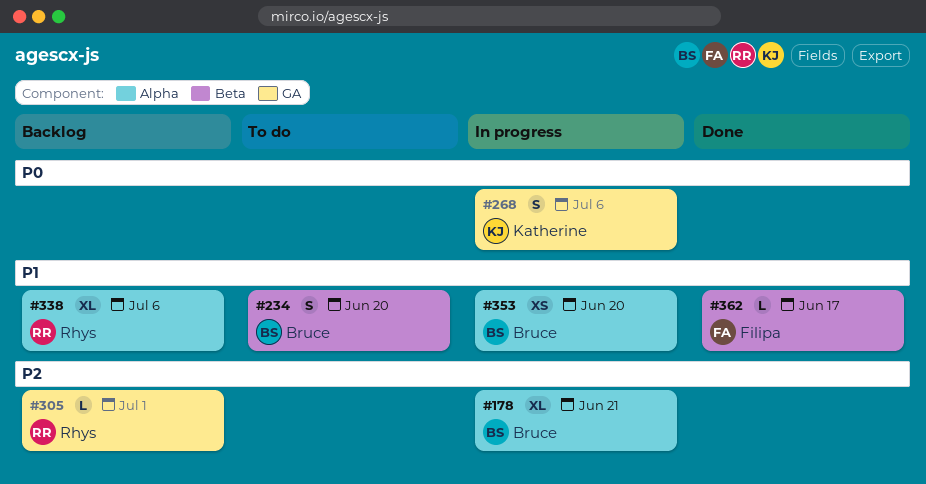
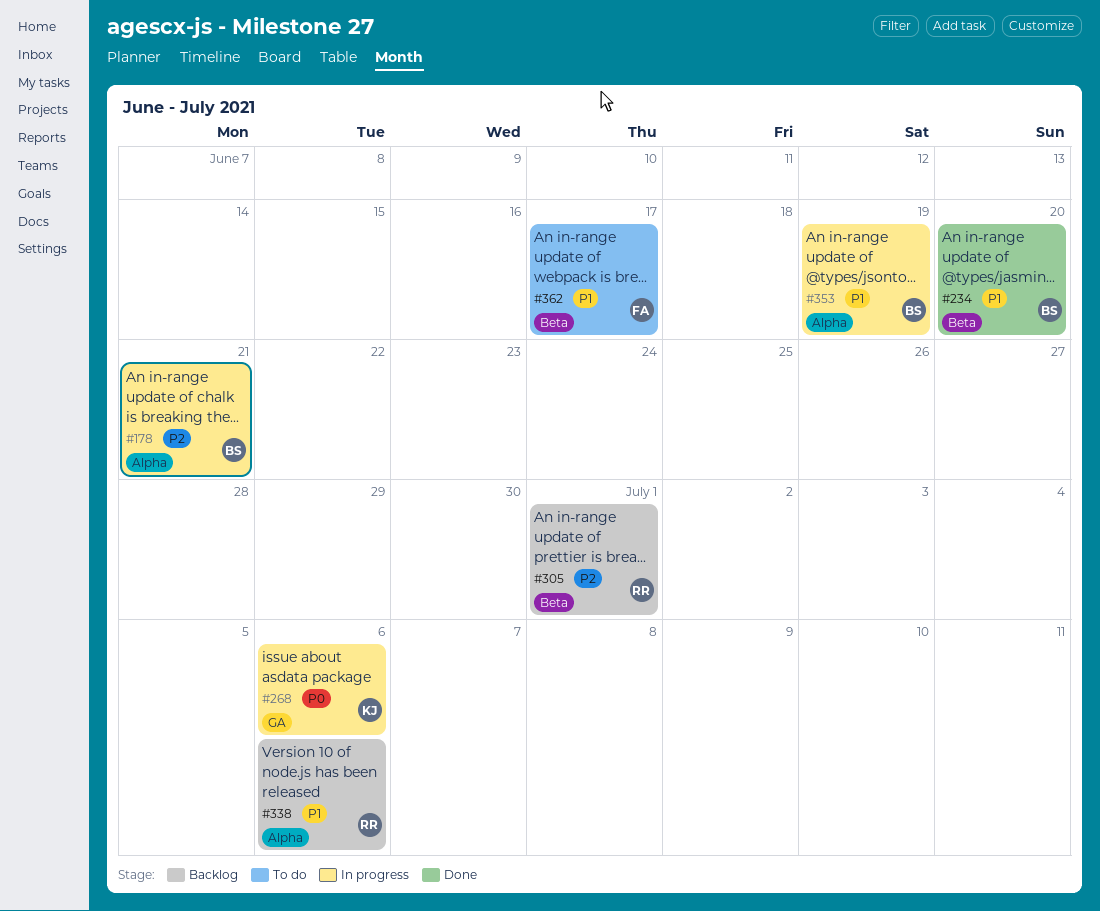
#234, status: To do -> Done
#305, label: GA -> Beta
#353, due: Jun 20 -> Jun 19
#362, status: Done -> To do

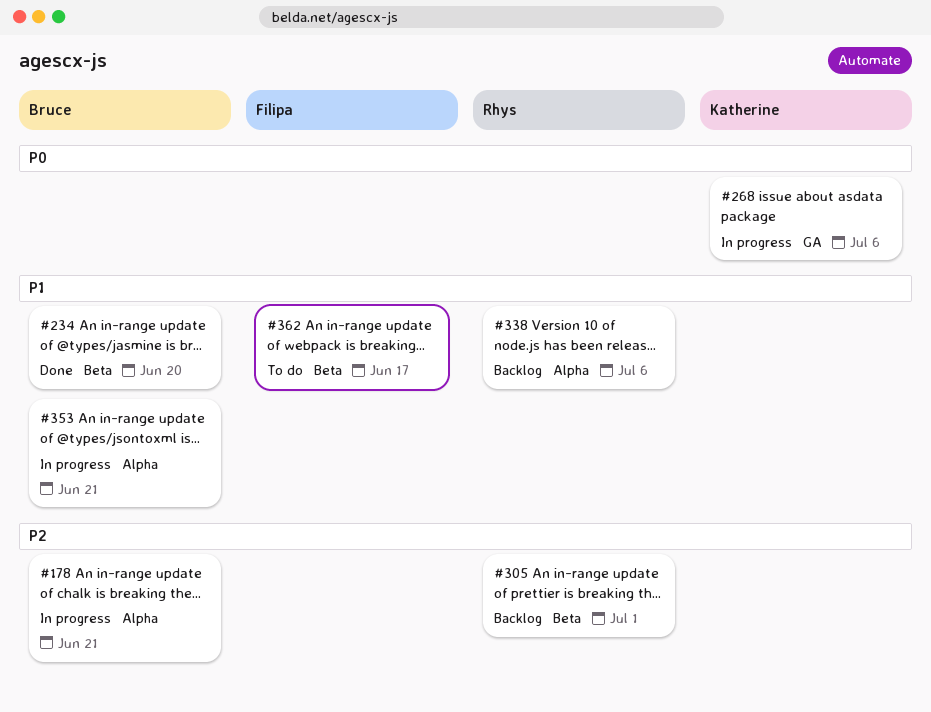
#353, due: Jun 19 -> Jun 21

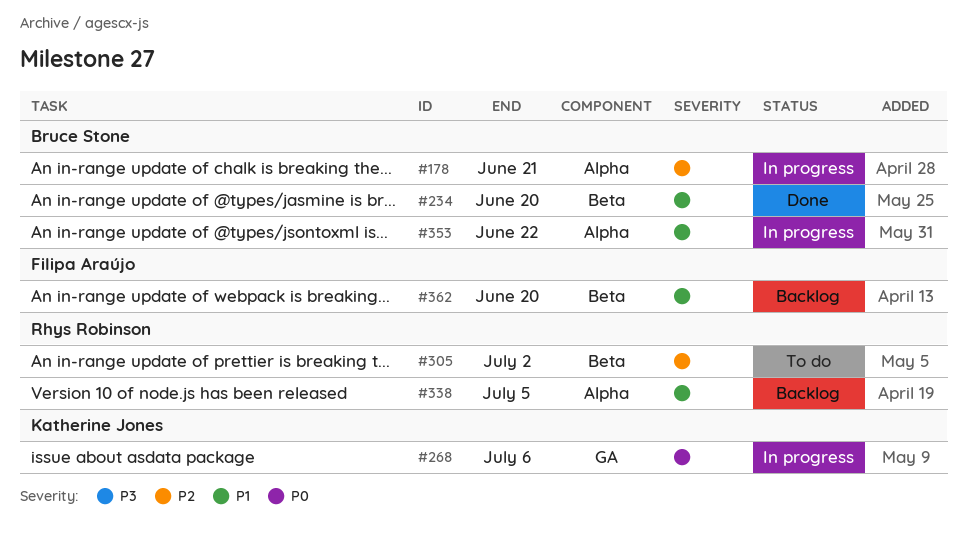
#305, status: Backlog -> To do
#305, due: Jul 1 -> Jul 2
#338, due: Jul 6 -> Jul 5
#353, due: Jun 21 -> Jun 22
#362, status: To do -> Backlog
#362, due: Jun 17 -> Jun 20

